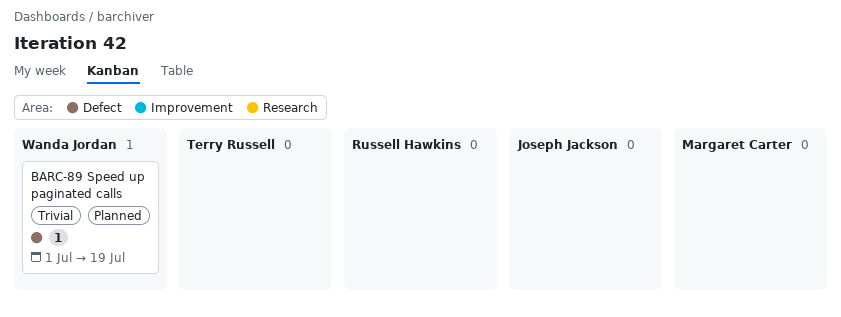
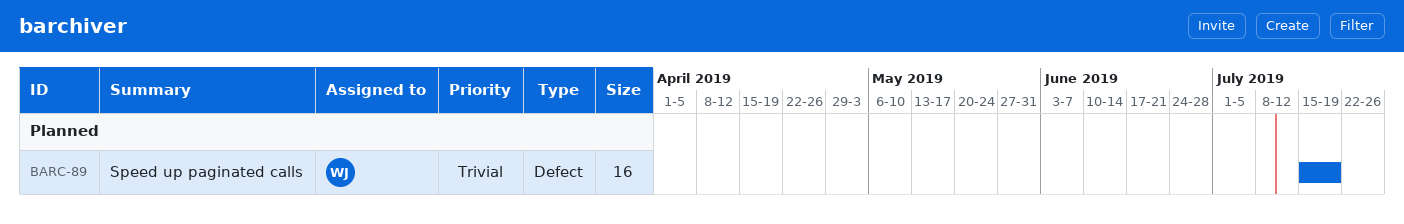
BARC-89, estimate: 1 -> 16
BARC-89, start: Jul 1 -> Jul 15

